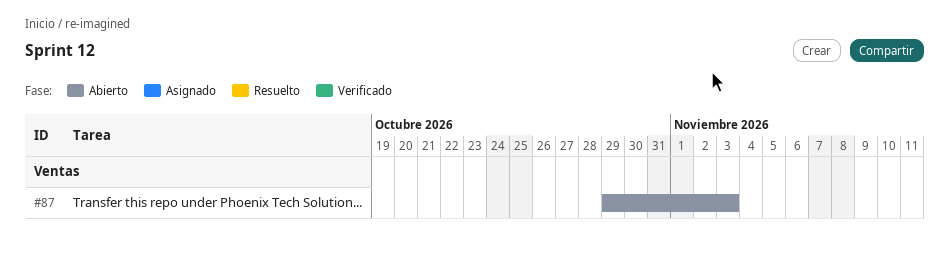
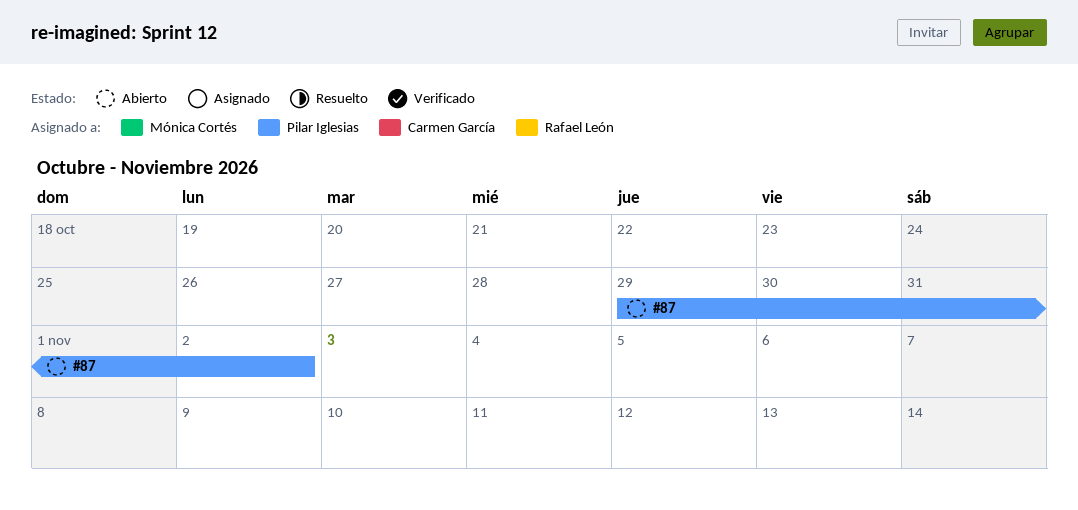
#87, due: Nov 3 -> Nov 2

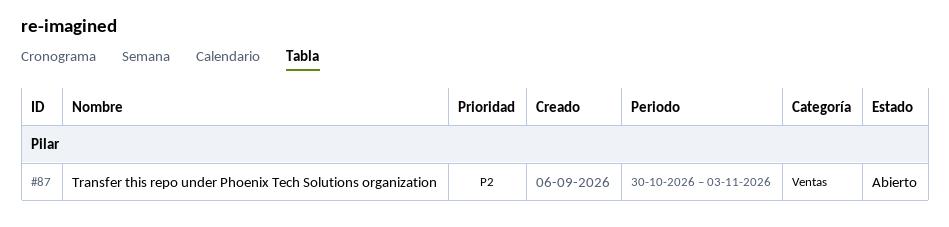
#87, start: Oct 29 -> Oct 30
#87, due: Nov 2 -> Nov 3

